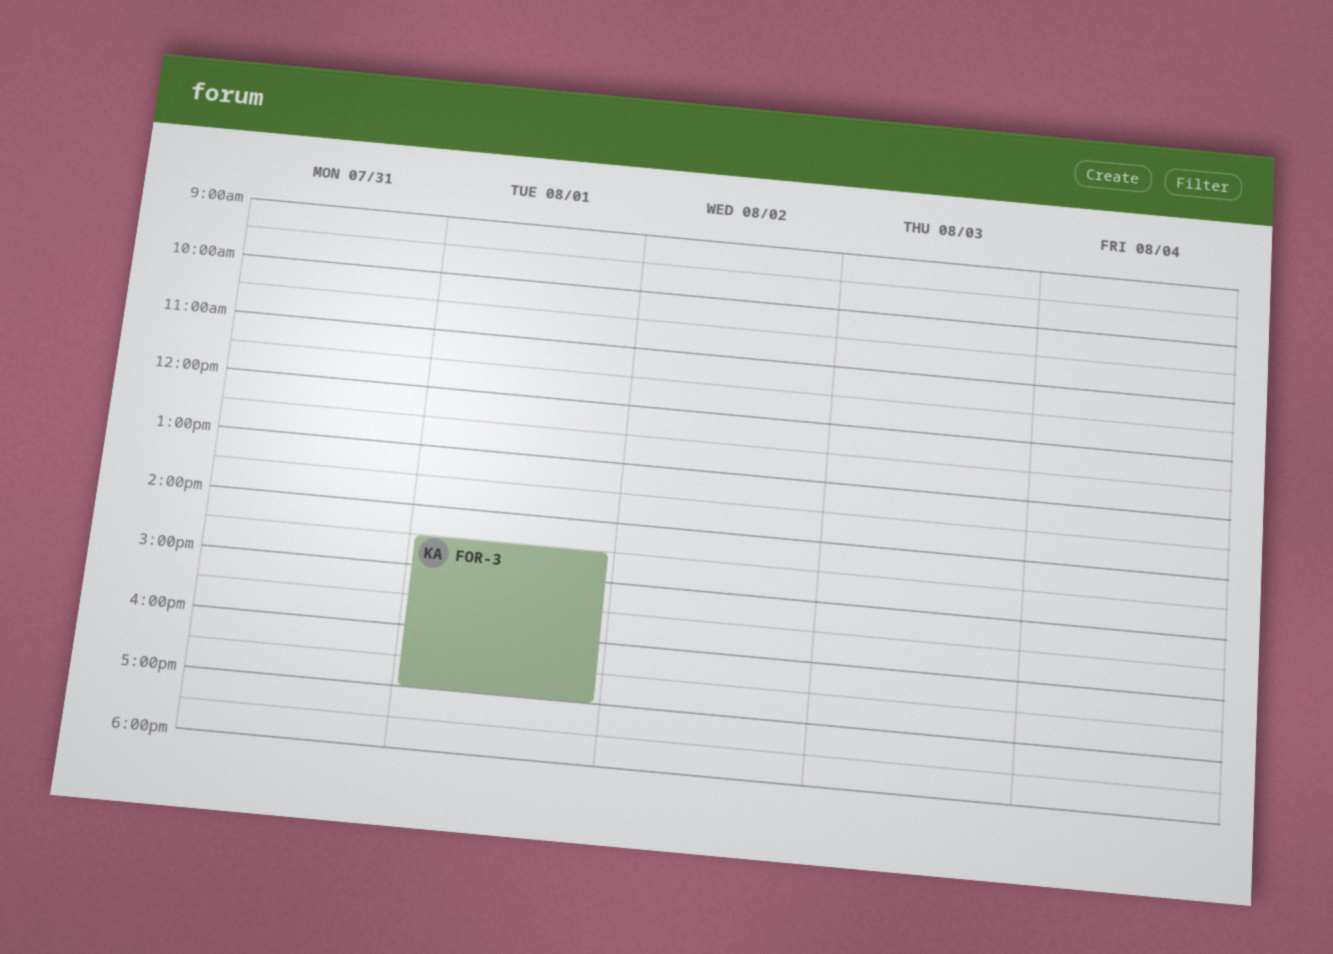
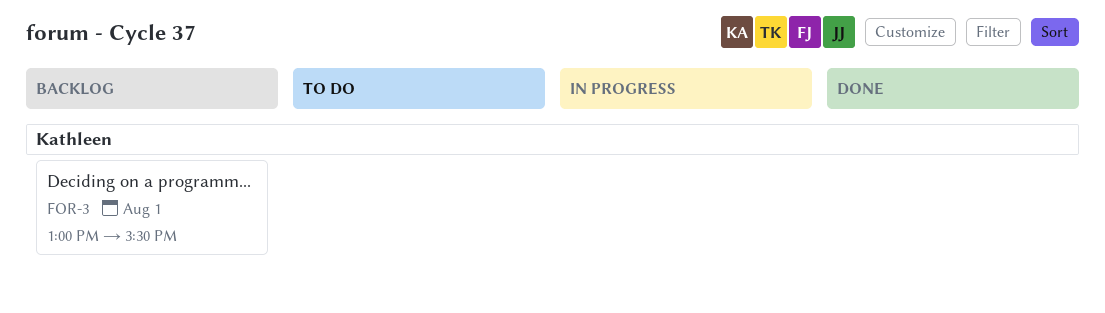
FOR-3, begins: 14:30 -> 13:00
FOR-3, ends: 17:00 -> 15:30

